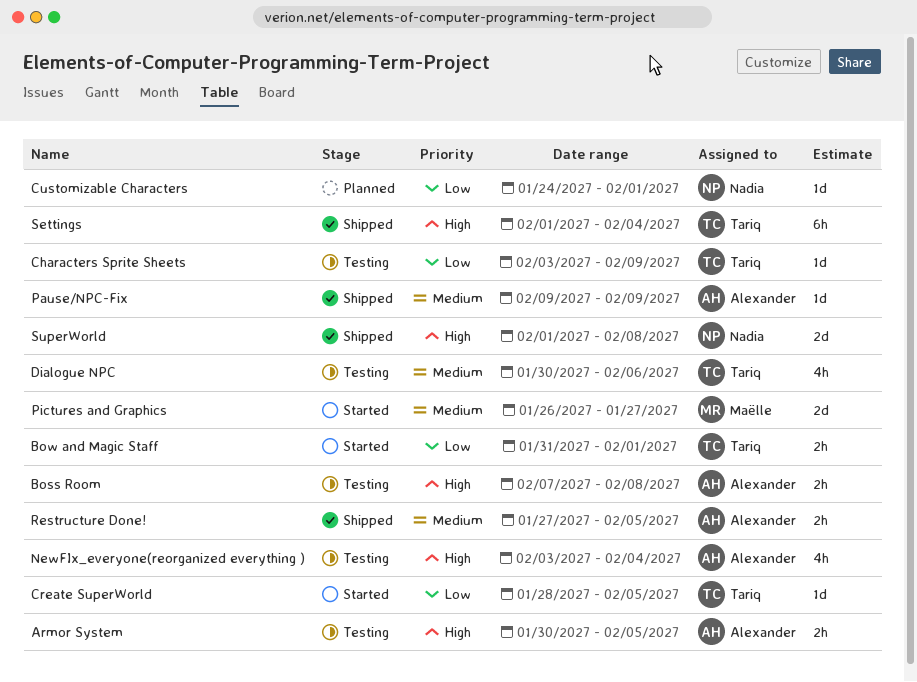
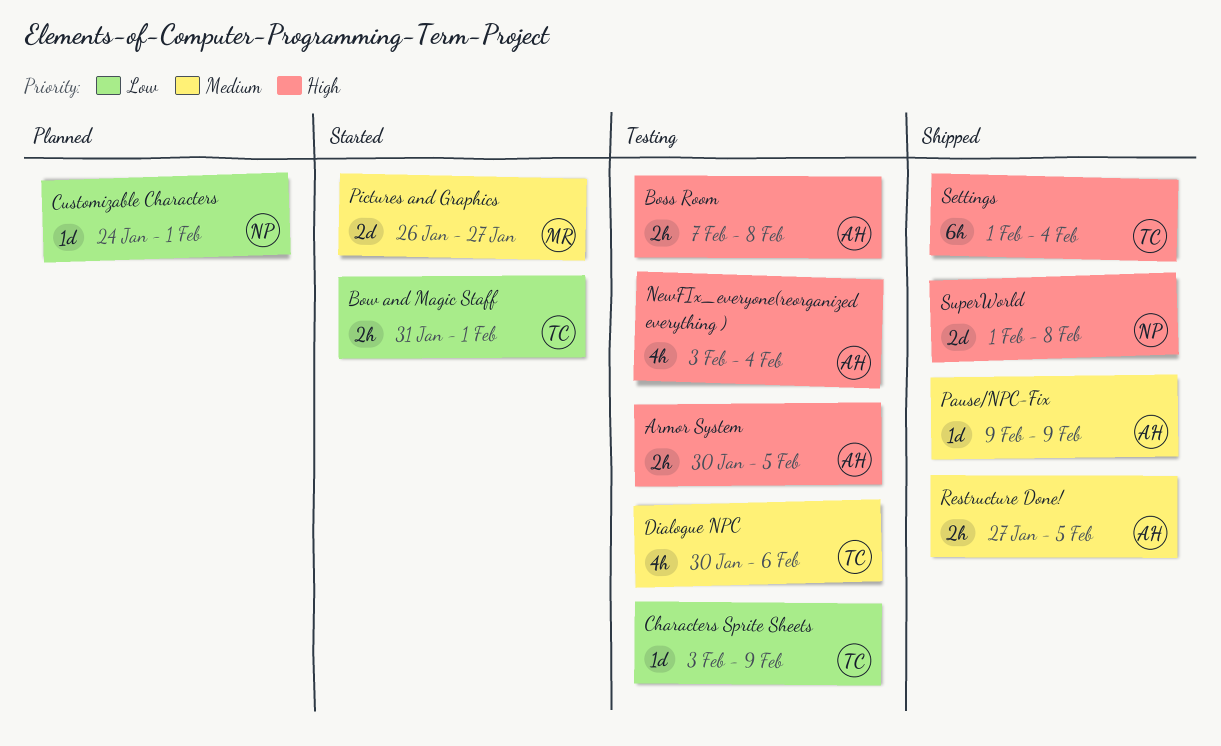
Create SuperWorld: present -> none

